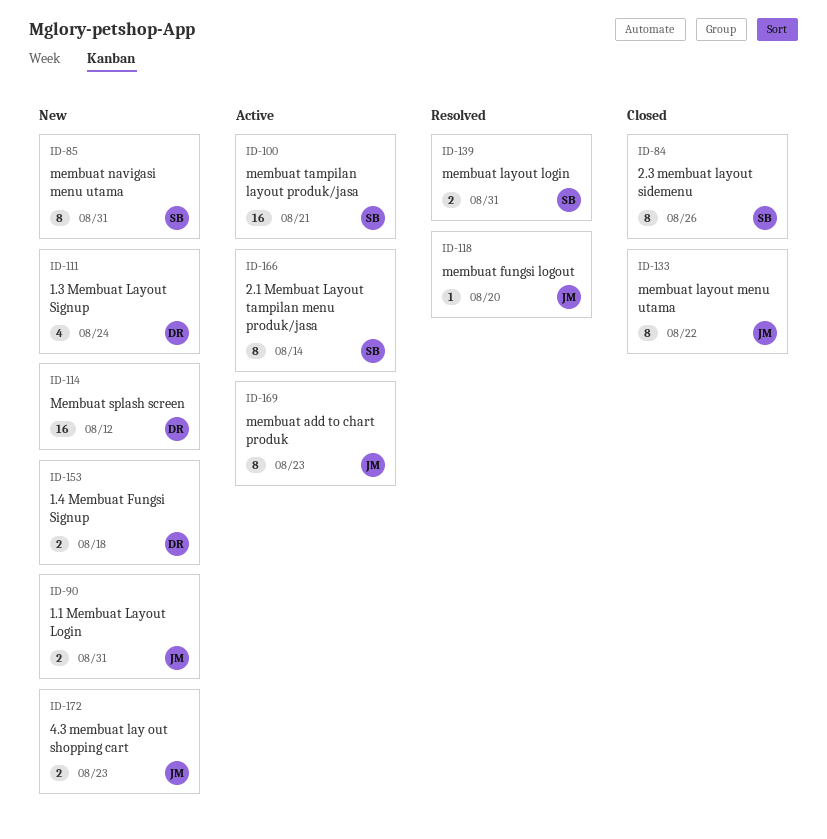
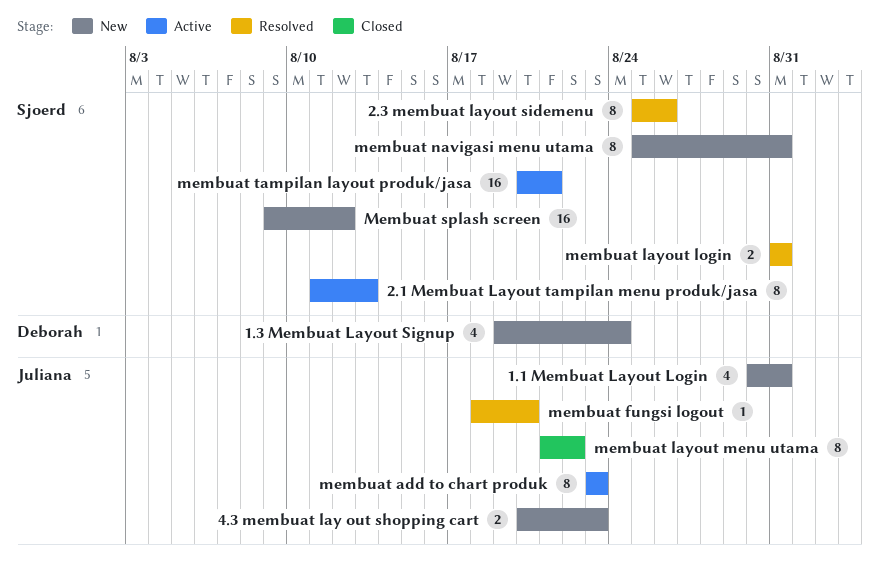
1.1 Membuat Layout Login, estimate: 2 -> 4
1.4 Membuat Fungsi Signup: present -> none
2.1 Membuat Layout tampilan menu produk/jasa, due: Aug 14 -> Aug 13
2.3 membuat layout sidemenu, status: Closed -> Resolved
Membuat splash screen, owner: Deborah -> Sjoerd

